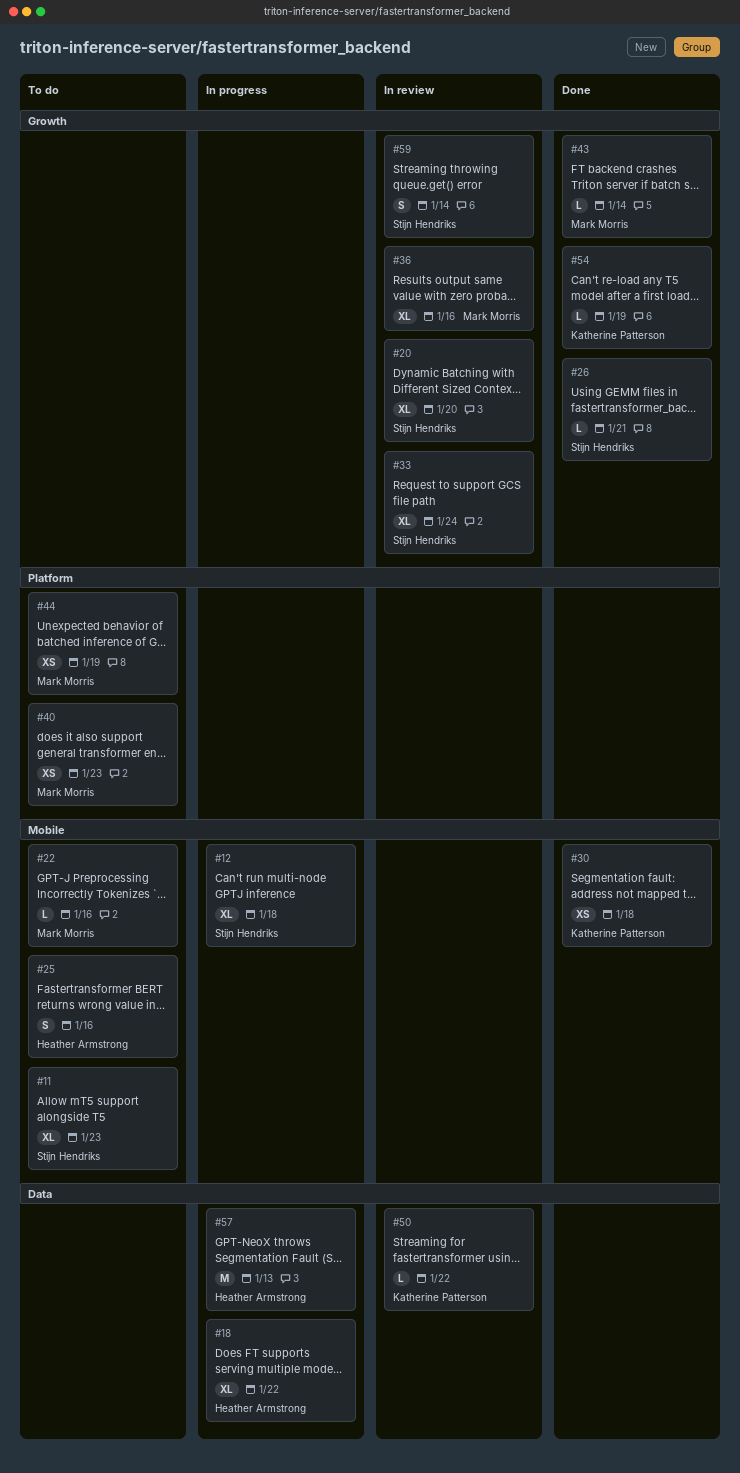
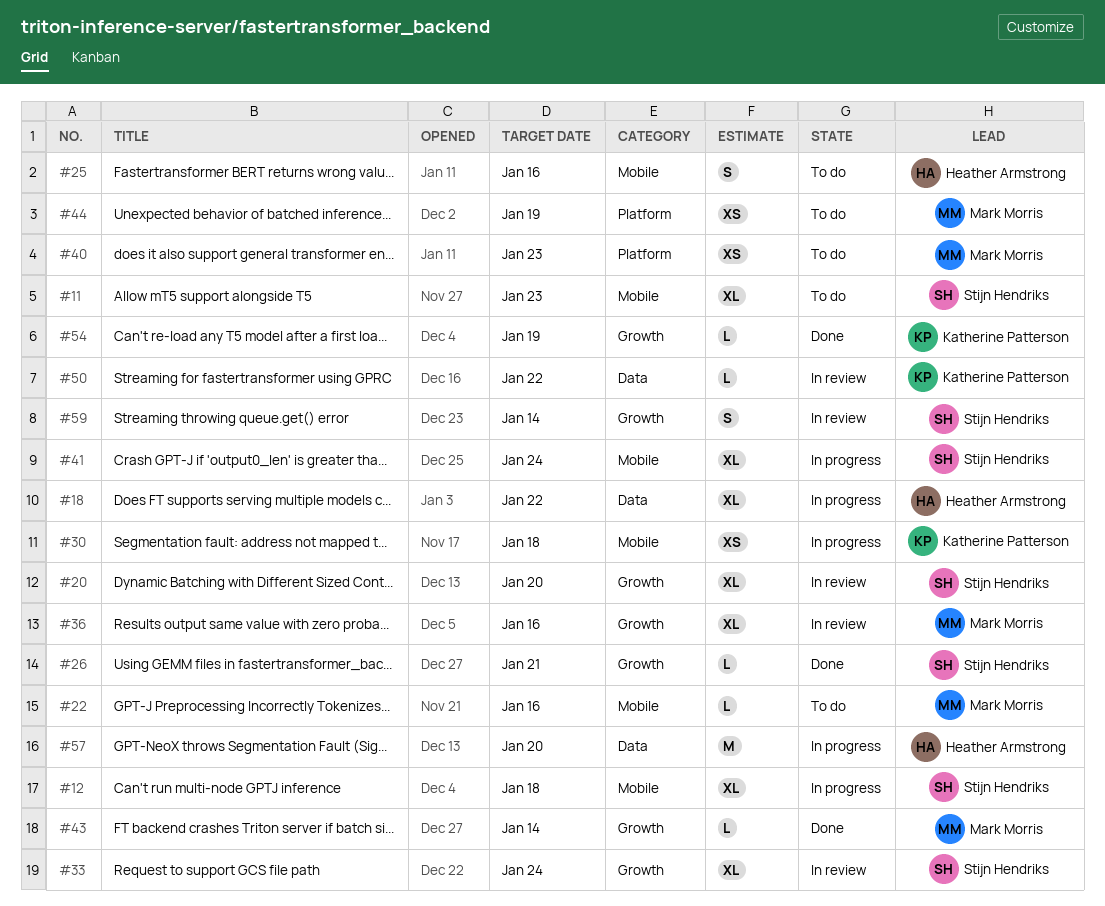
#30, status: Done -> In progress
#41: none -> present
#57, due: Jan 13 -> Jan 20

